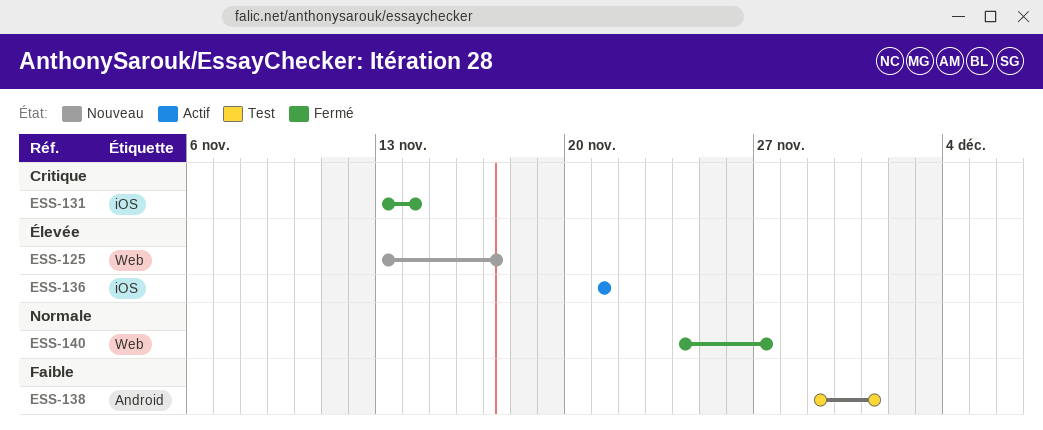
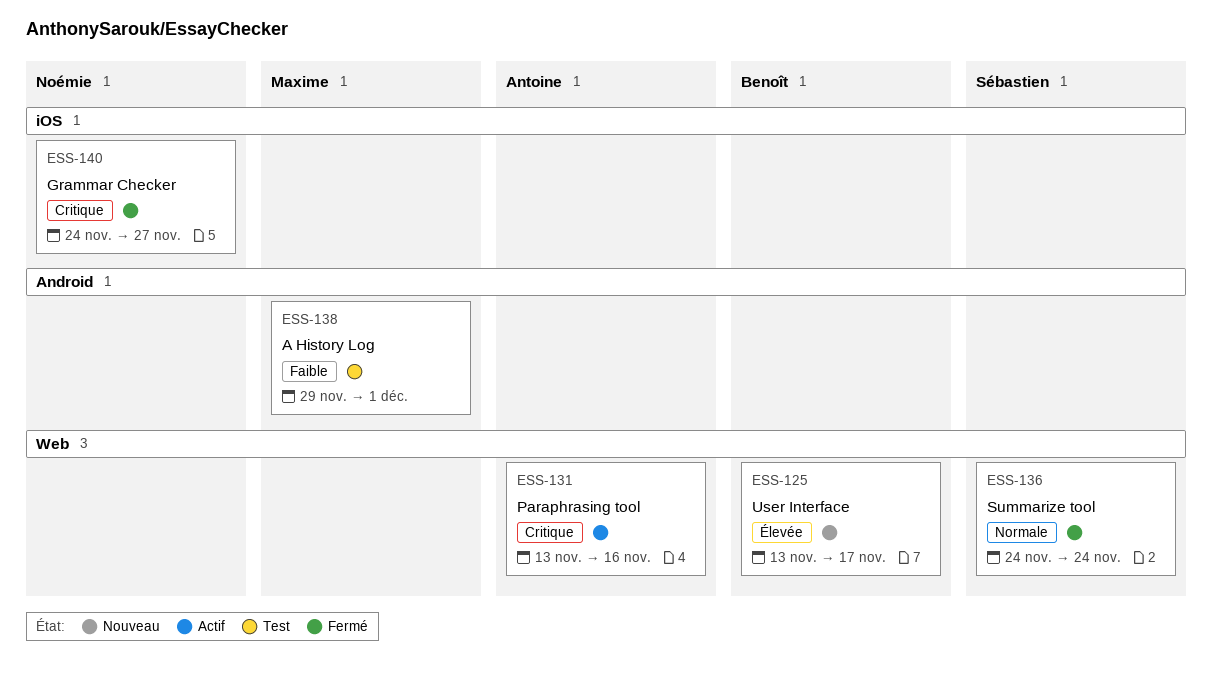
ESS-131, status: Fermé -> Actif
ESS-131, label: iOS -> Web
ESS-131, due: Nov 14 -> Nov 16
ESS-136, status: Actif -> Fermé
ESS-136, priority: Élevée -> Normale
ESS-136, label: iOS -> Web
ESS-136, start: Nov 21 -> Nov 24
ESS-136, due: Nov 21 -> Nov 24
ESS-140, priority: Normale -> Critique
ESS-140, label: Web -> iOS

